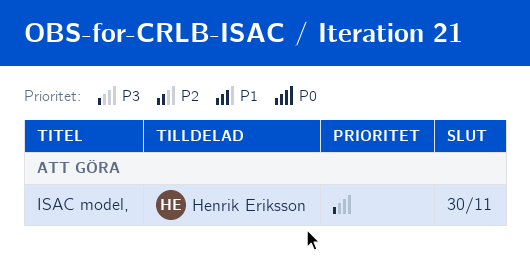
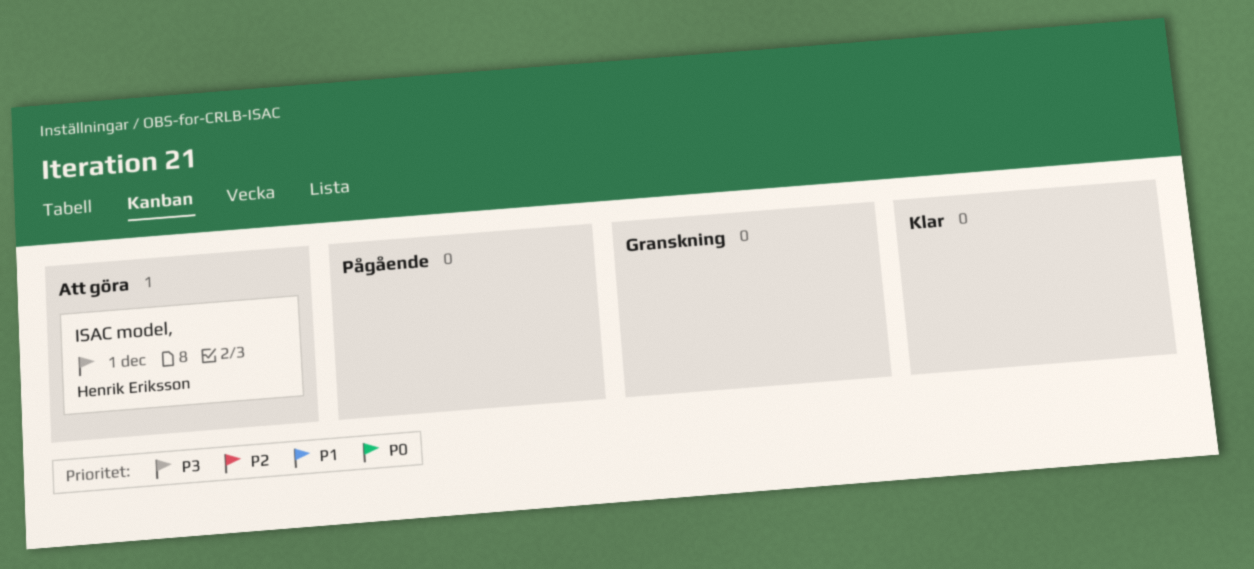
ISAC model,, due: Nov 30 -> Dec 1

